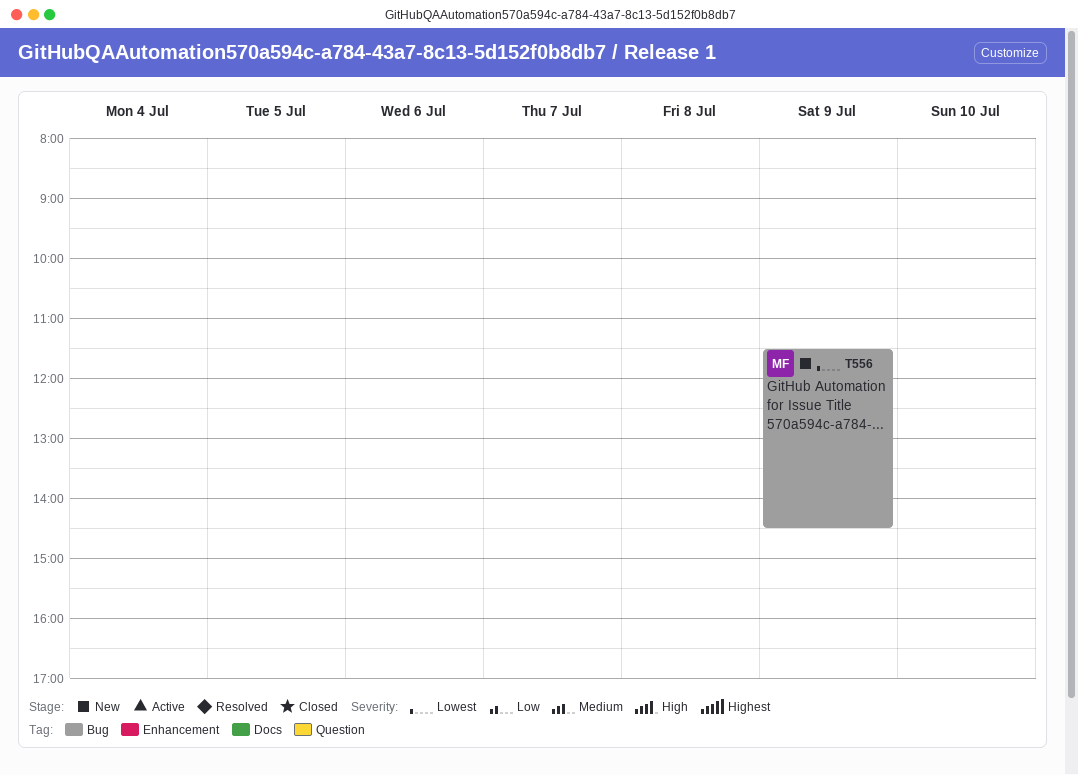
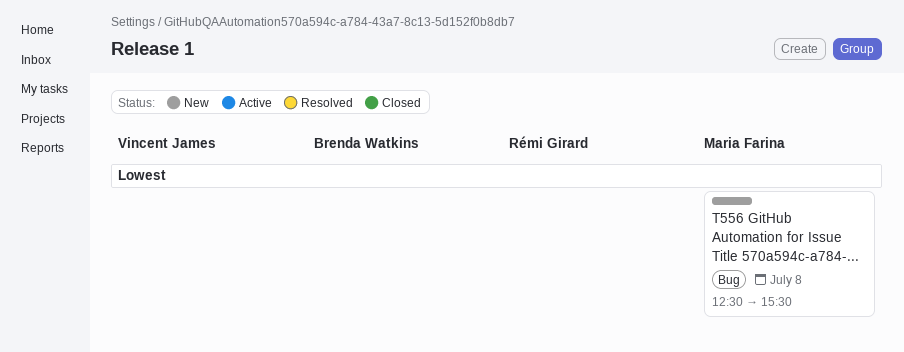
T556, day: Jul 9 -> Jul 8
T556, begins: 11:30 -> 12:30
T556, ends: 14:30 -> 15:30

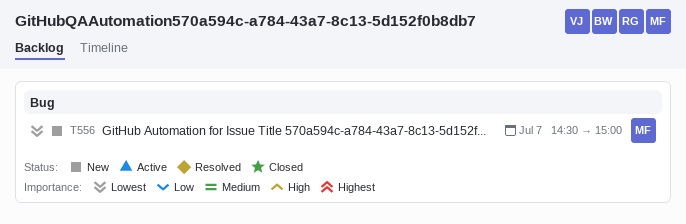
T556, day: Jul 8 -> Jul 7
T556, begins: 12:30 -> 14:30
T556, ends: 15:30 -> 15:00

